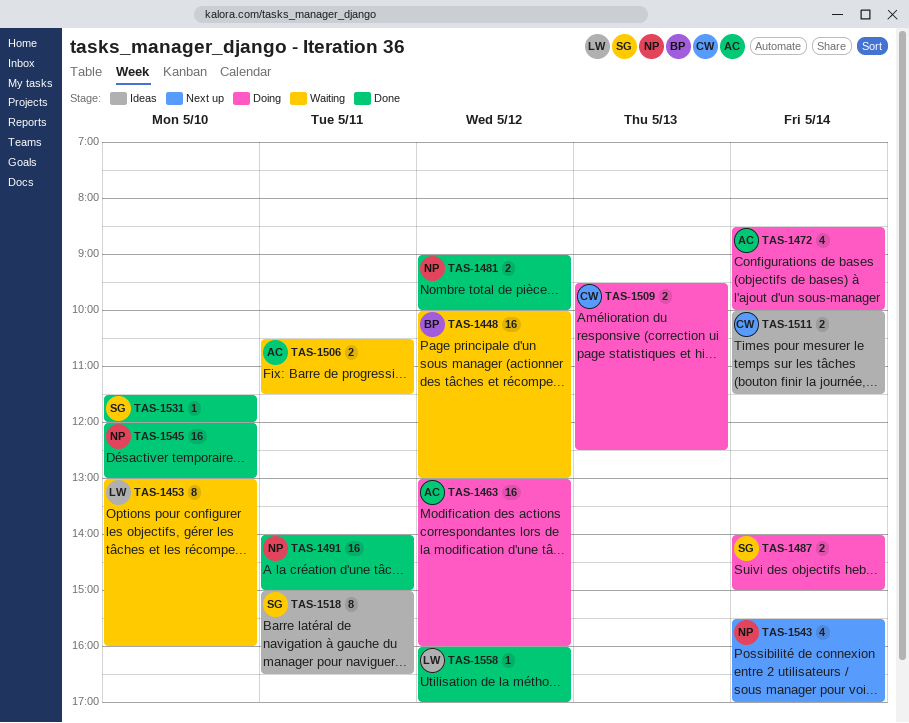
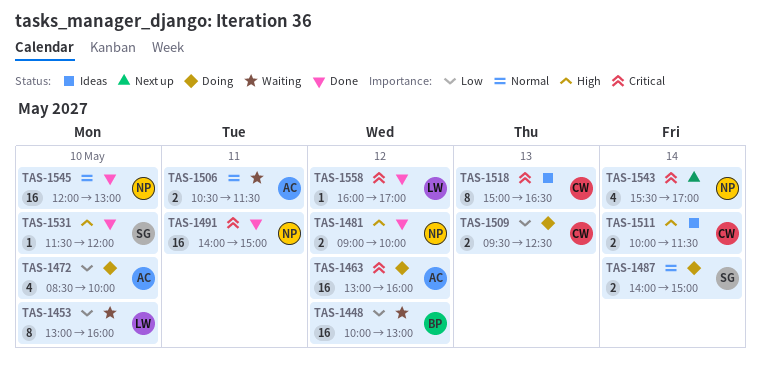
TAS-1472, day: May 14 -> May 10
TAS-1518, owner: SG -> CW
TAS-1518, day: May 11 -> May 13

